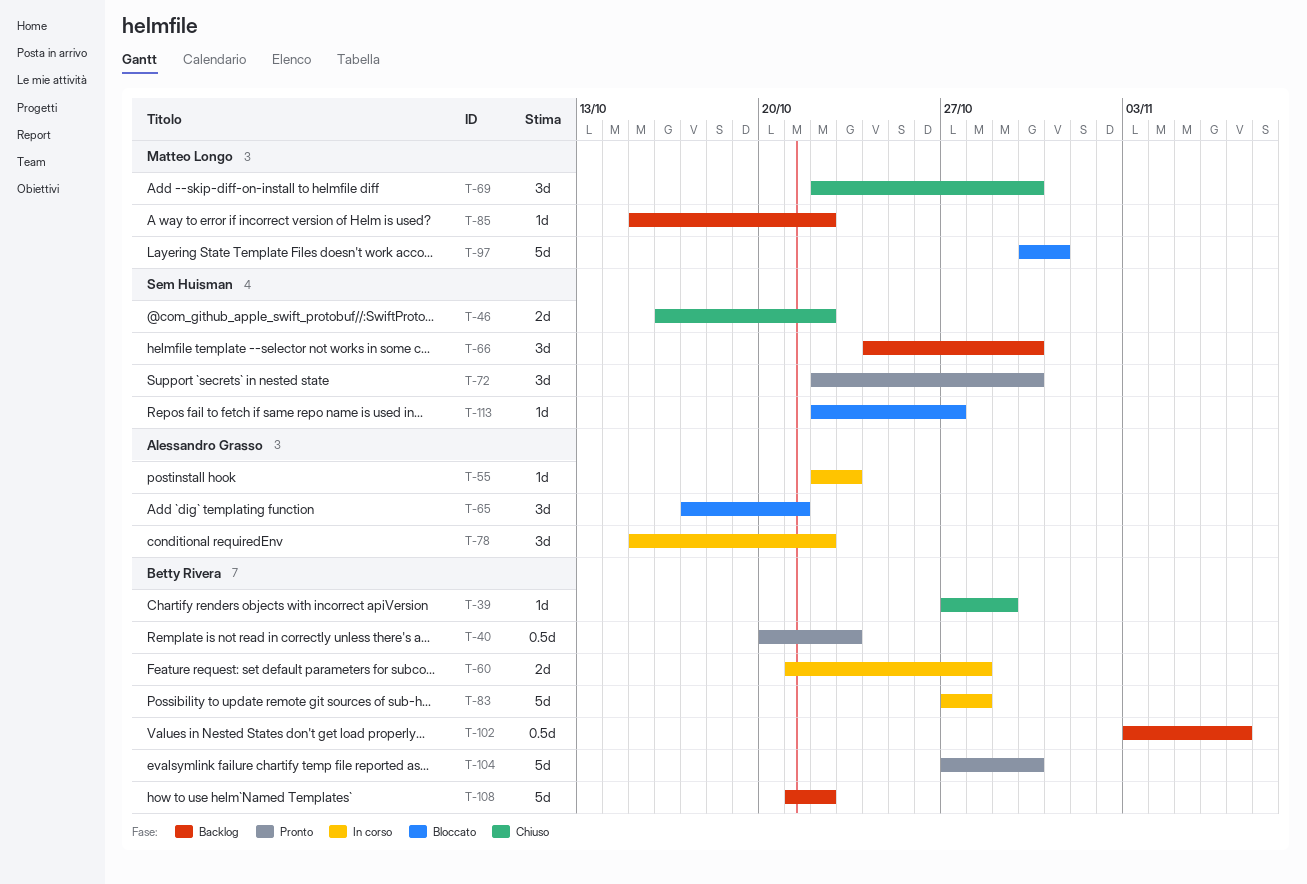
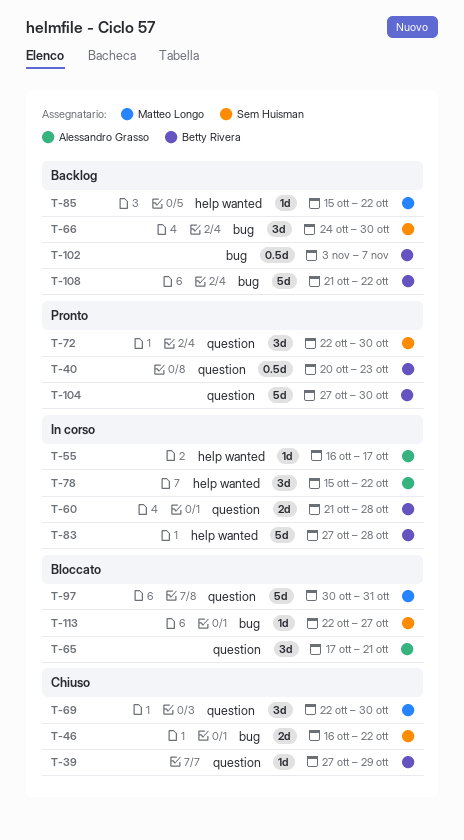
T-55, start: Oct 22 -> Oct 16
T-55, due: Oct 23 -> Oct 17

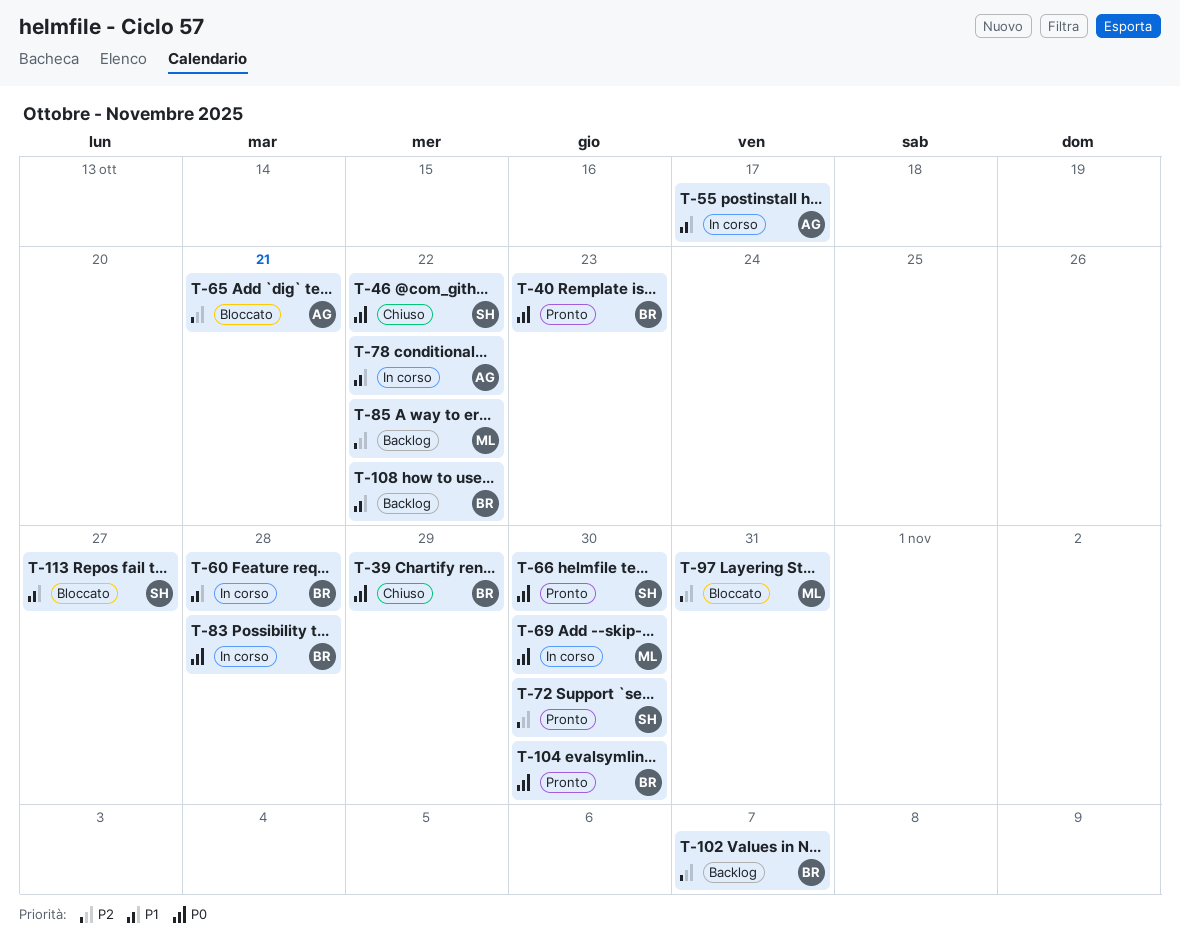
T-66, status: Backlog -> Pronto
T-69, status: Chiuso -> In corso

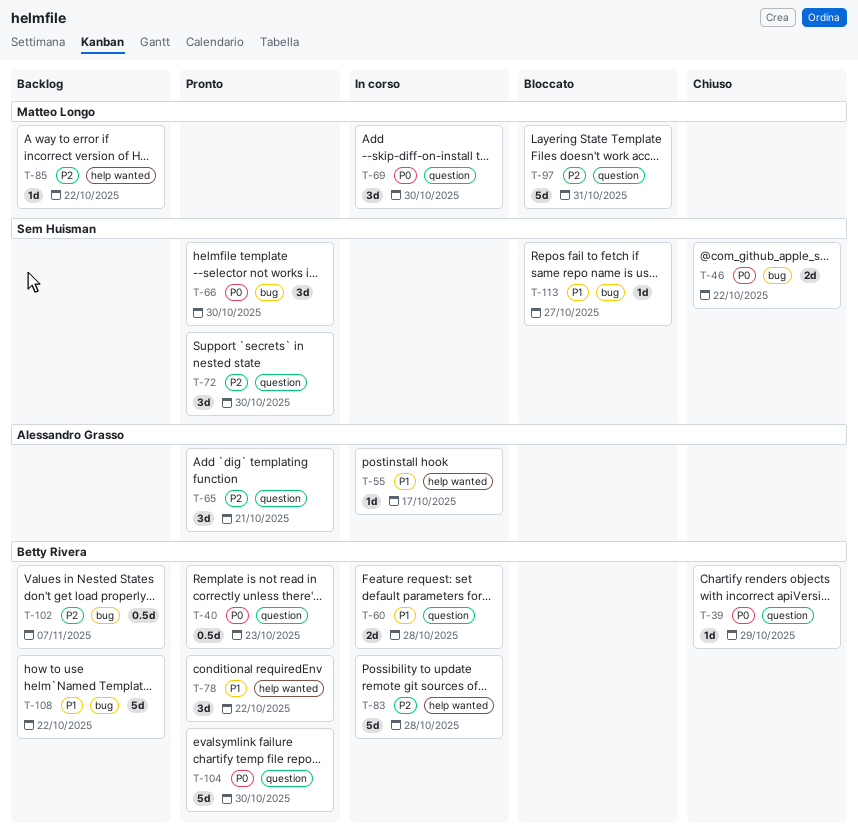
T-65, status: Bloccato -> Pronto
T-78, status: In corso -> Pronto
T-78, owner: Alessandro Grasso -> Betty Rivera
T-83, priority: P0 -> P2

